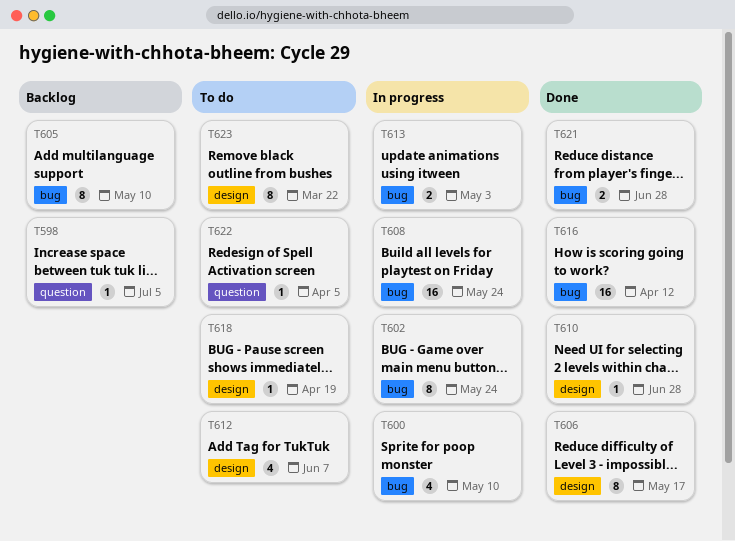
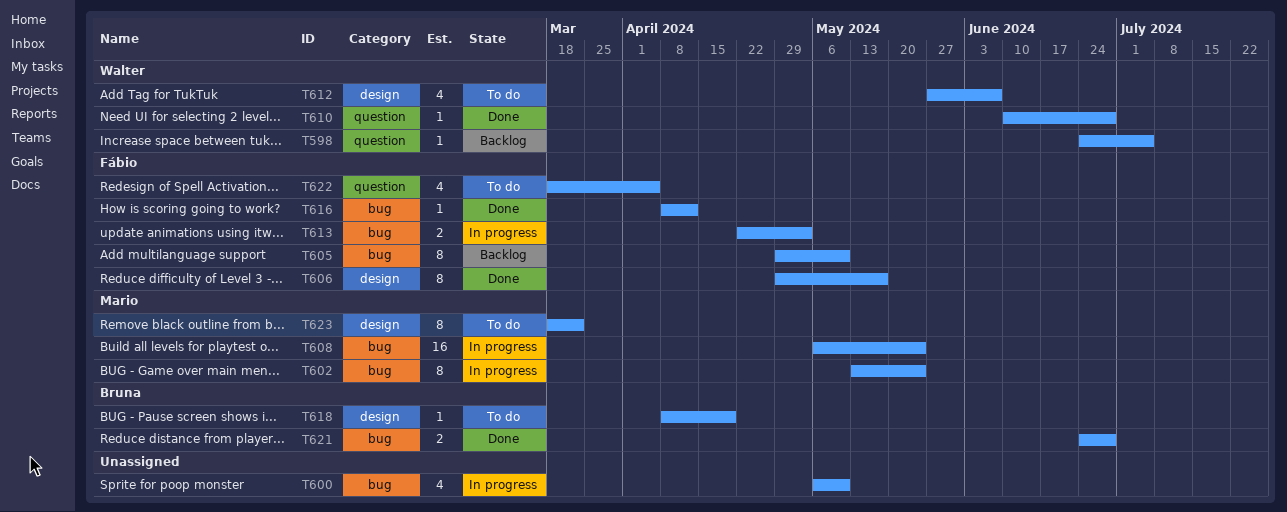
T610, label: design -> question
T616, estimate: 16 -> 1
T622, estimate: 1 -> 4

